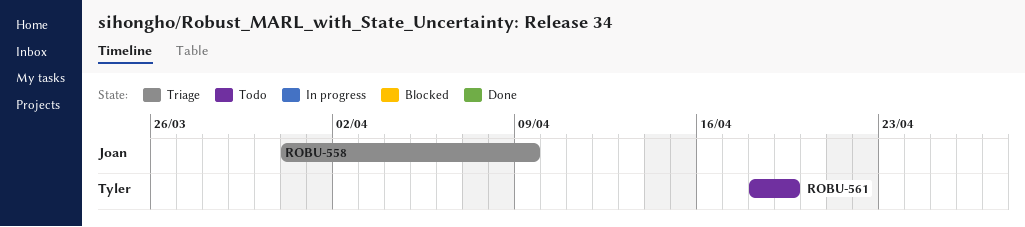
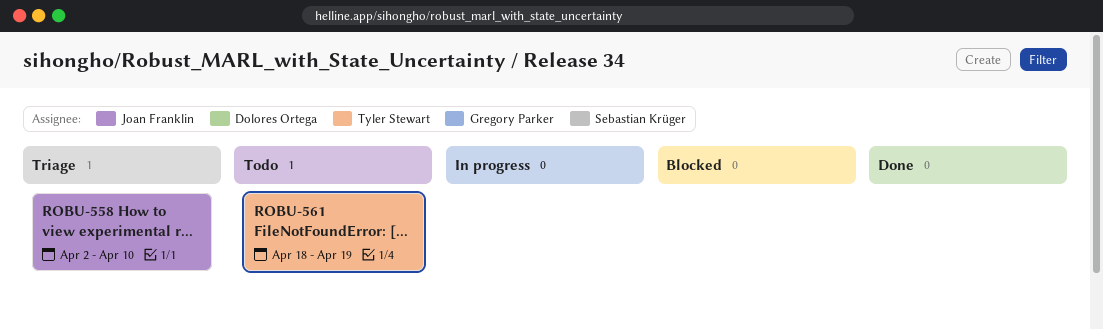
ROBU-558, start: Mar 31 -> Apr 2
ROBU-558, due: Apr 9 -> Apr 10

